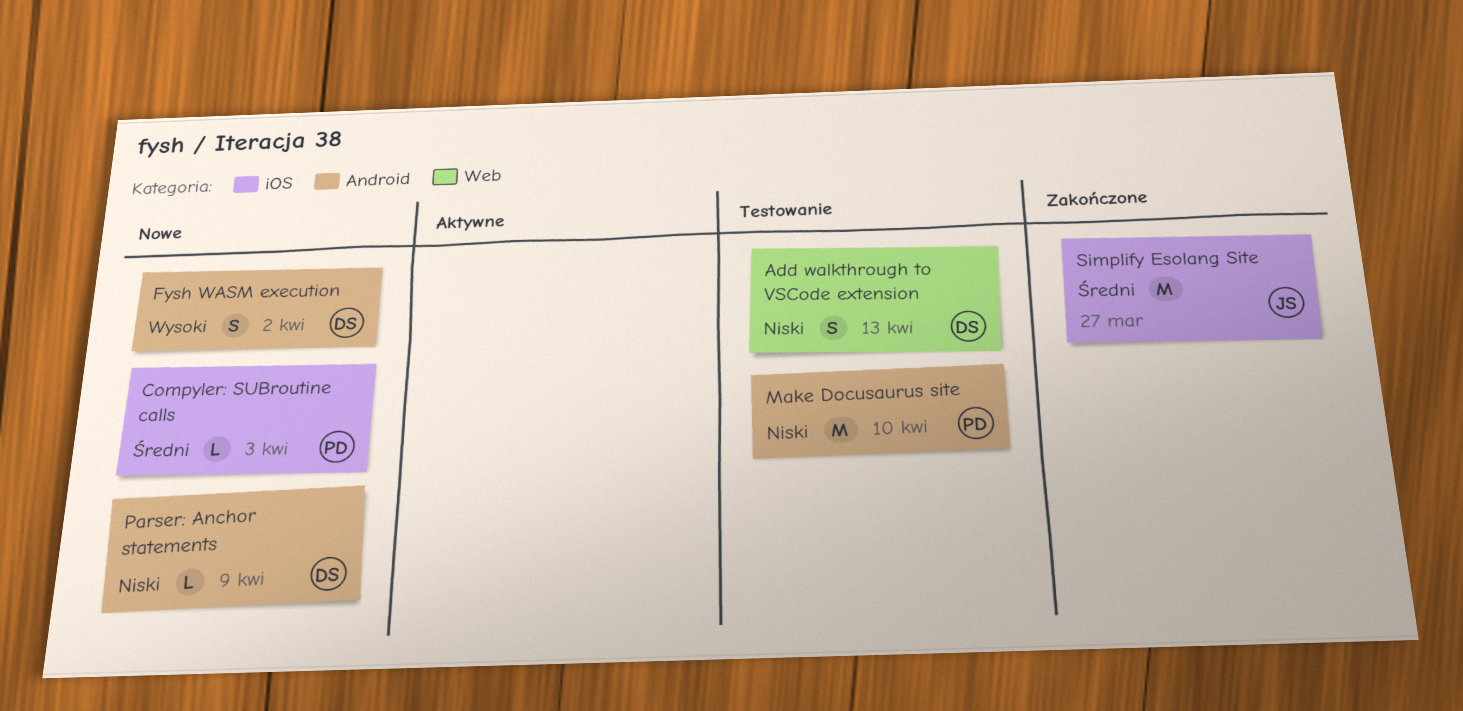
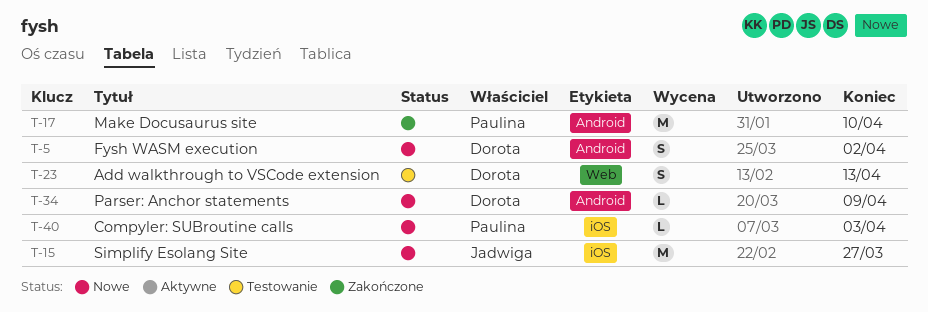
Make Docusaurus site, status: Testowanie -> Zakończone
Simplify Esolang Site, status: Zakończone -> Nowe

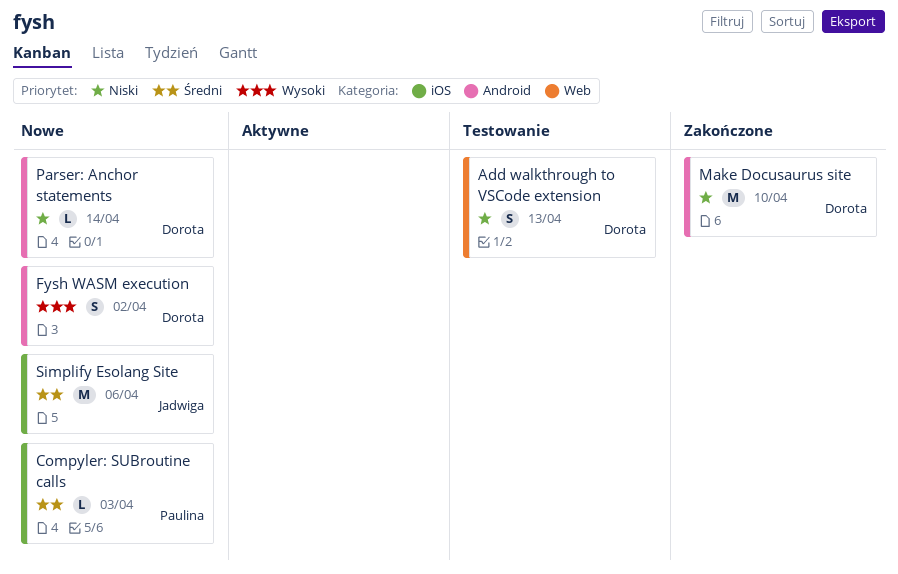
Make Docusaurus site, owner: Paulina -> Dorota
Parser: Anchor statements, due: Apr 9 -> Apr 14
Simplify Esolang Site, due: Mar 27 -> Apr 6

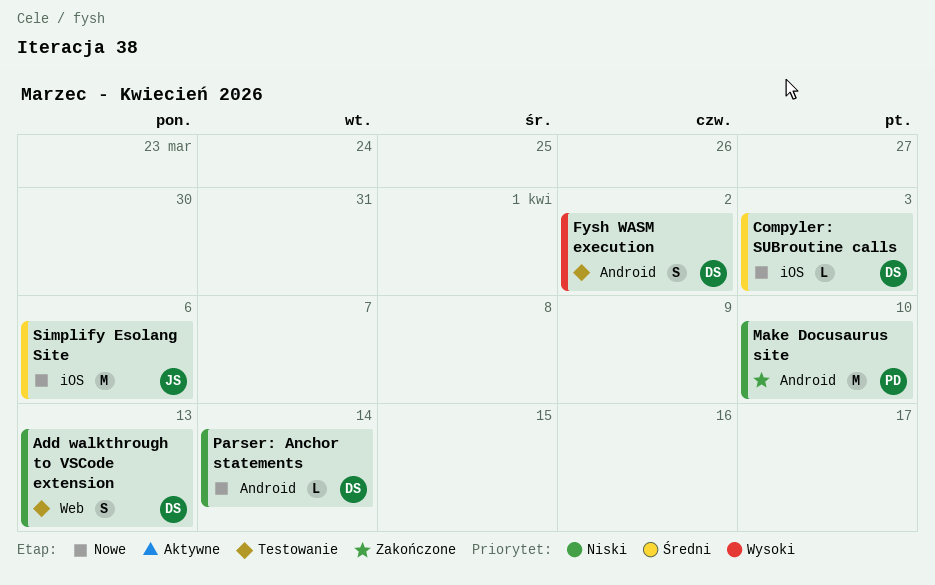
Compyler: SUBroutine calls, owner: Paulina -> Dorota
Fysh WASM execution, status: Nowe -> Testowanie
Make Docusaurus site, owner: Dorota -> Paulina

